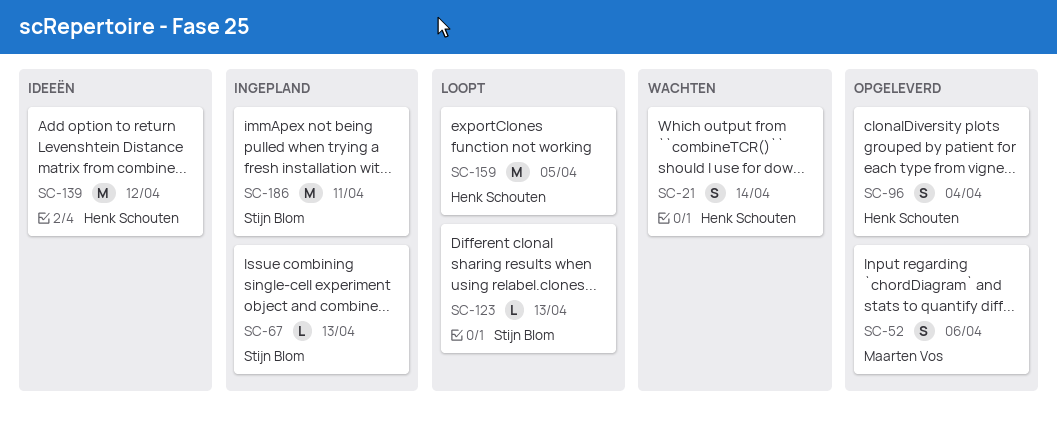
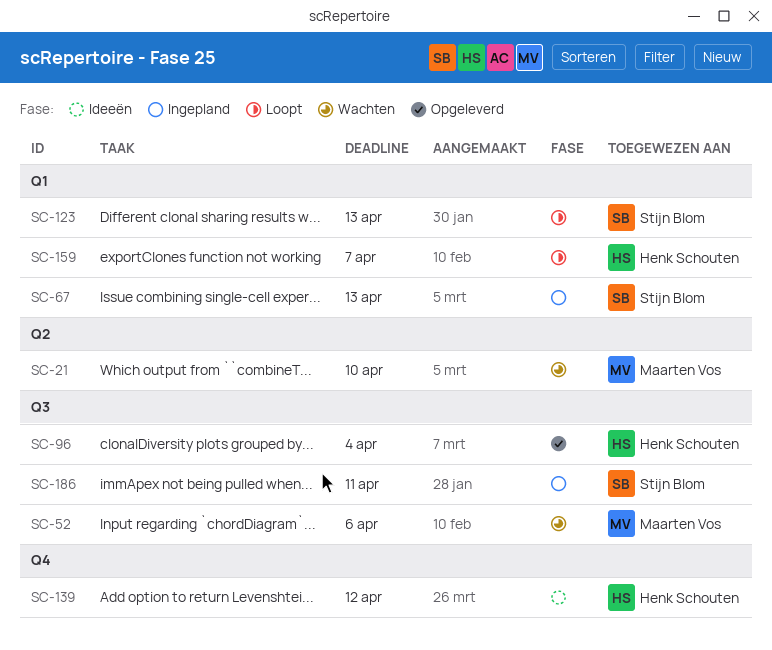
SC-21, owner: Henk Schouten -> Maarten Vos
SC-21, due: Apr 14 -> Apr 10
SC-52, status: Opgeleverd -> Wachten
SC-159, due: Apr 5 -> Apr 7

